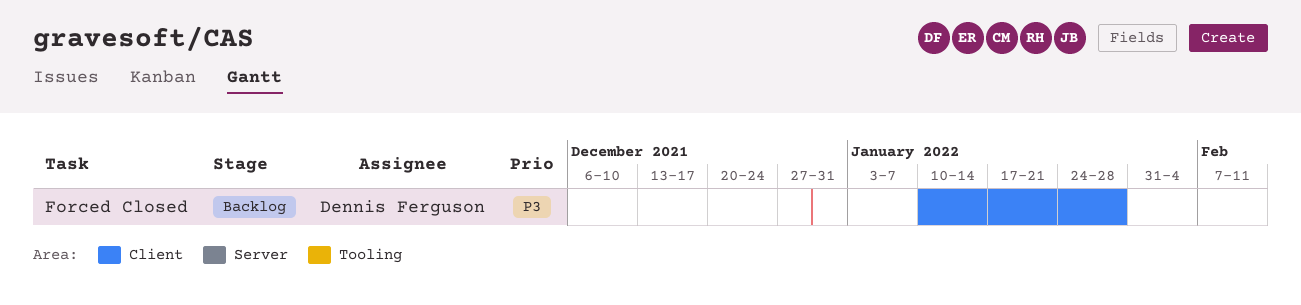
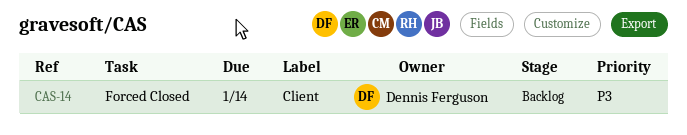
Forced Closed, due: Jan 28 -> Jan 14

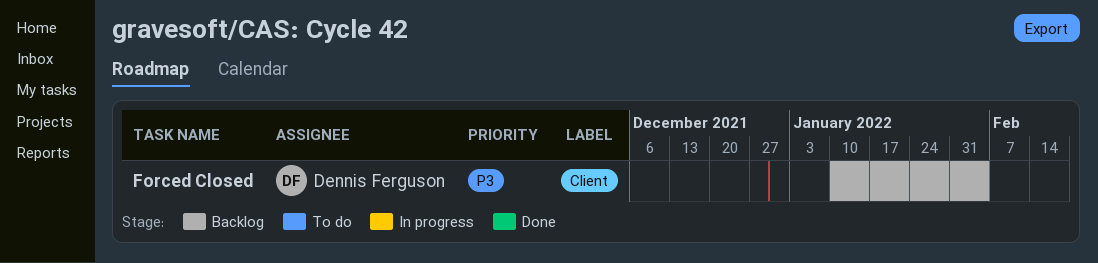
Forced Closed, due: Jan 14 -> Feb 4

